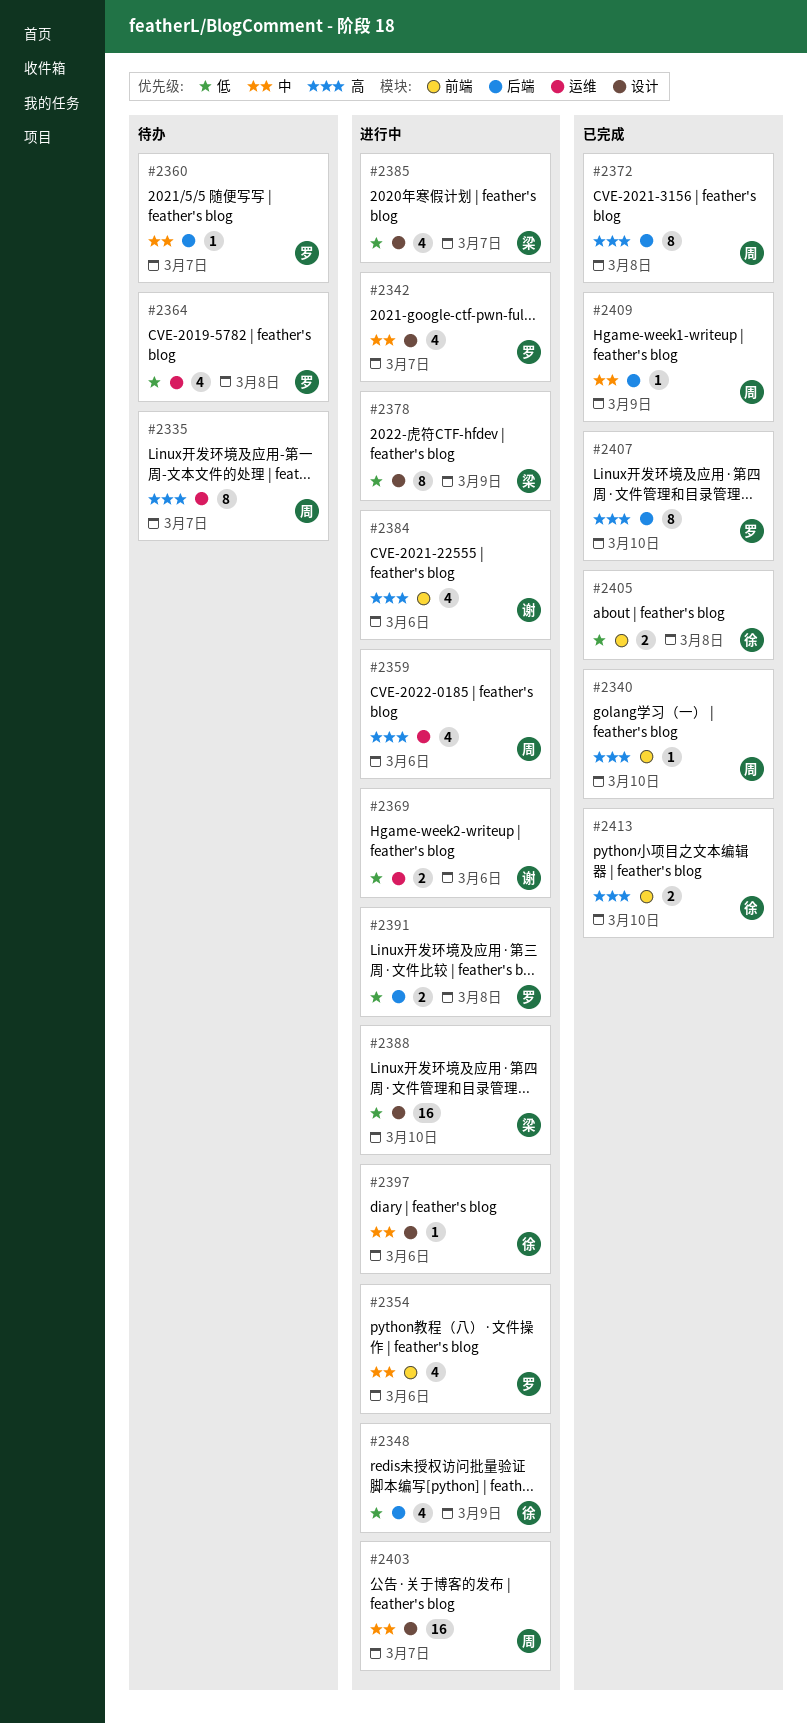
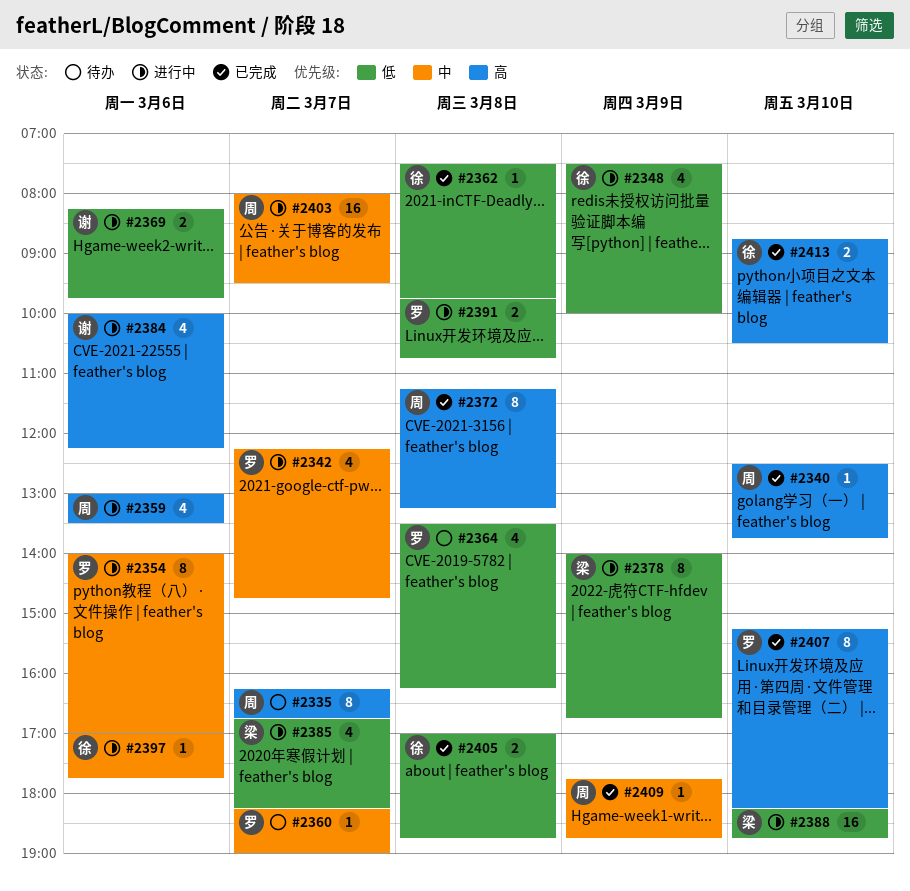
#2354, estimate: 4 -> 8
#2362: none -> present

